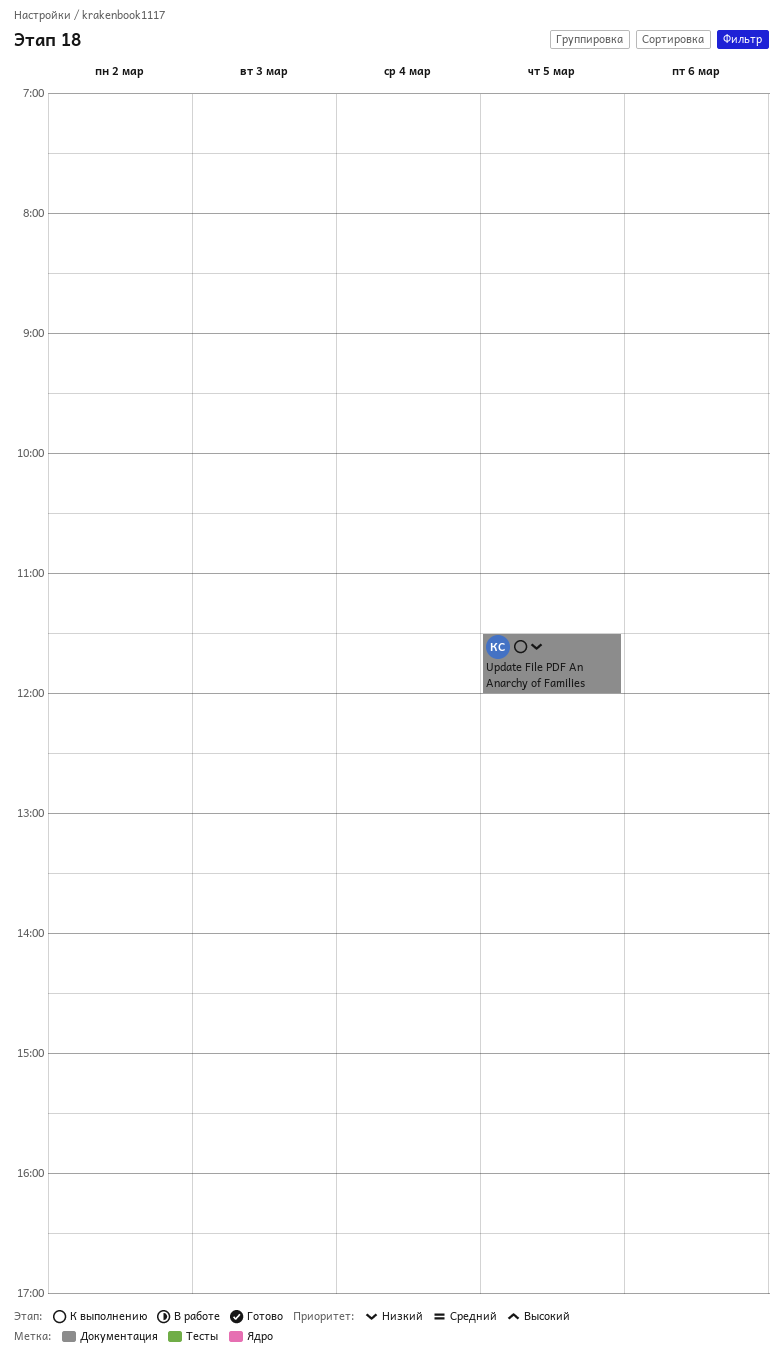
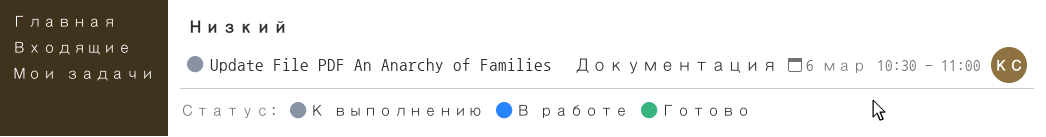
Update File PDF An Anarchy of Families, day: Mar 5 -> Mar 6
Update File PDF An Anarchy of Families, begins: 11:30 -> 10:30
Update File PDF An Anarchy of Families, ends: 12:00 -> 11:00

